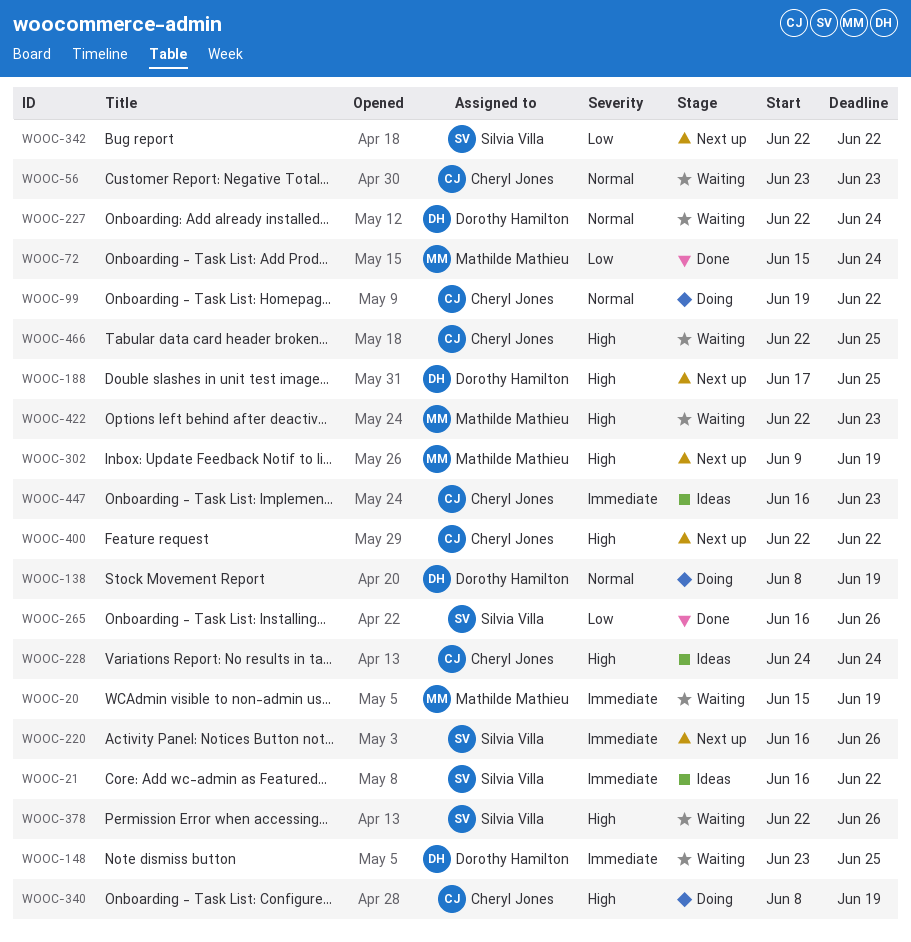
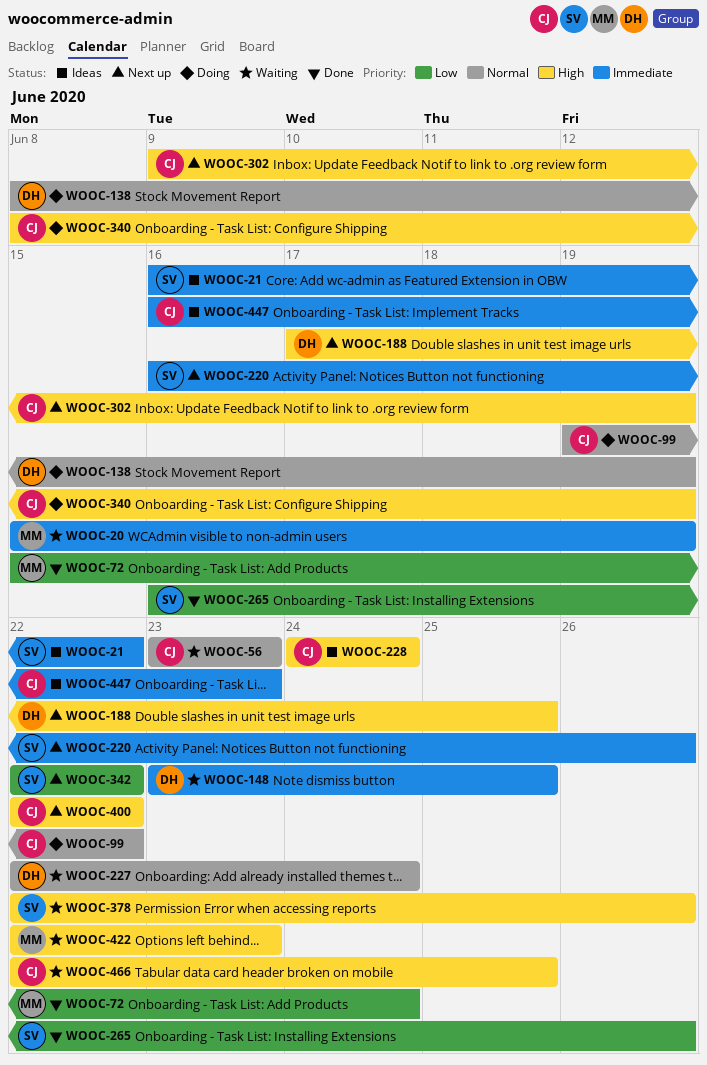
WOOC-302, owner: Mathilde Mathieu -> Cheryl Jones

